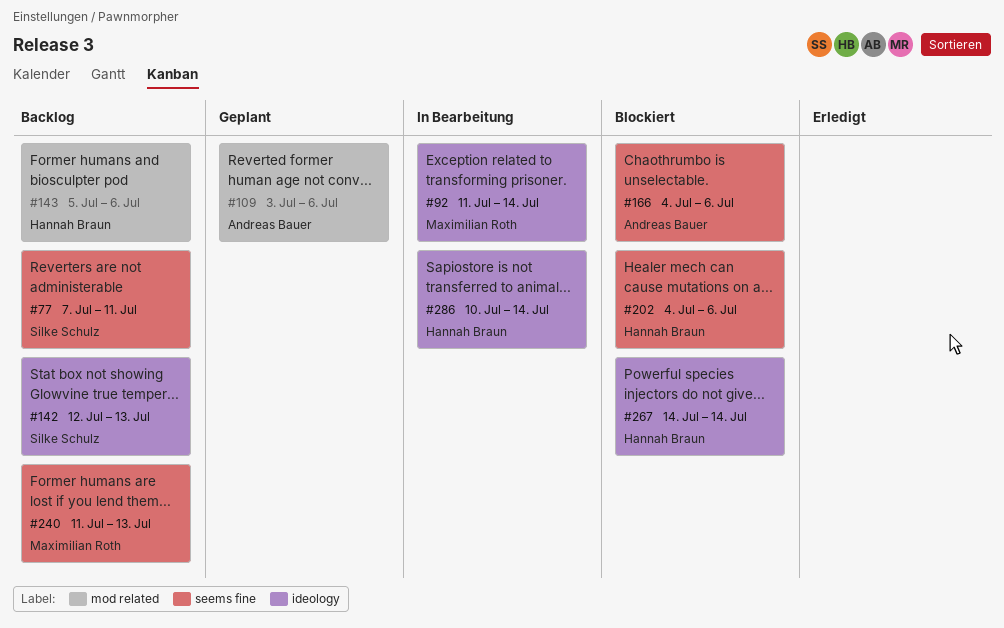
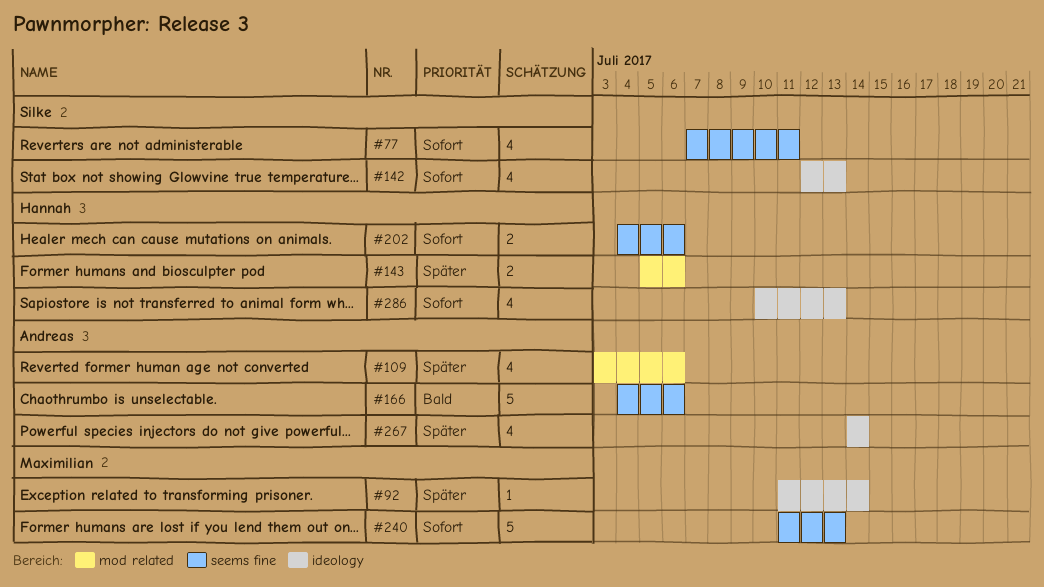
#267, owner: Hannah Braun -> Andreas Bauer
#286, due: Jul 14 -> Jul 13

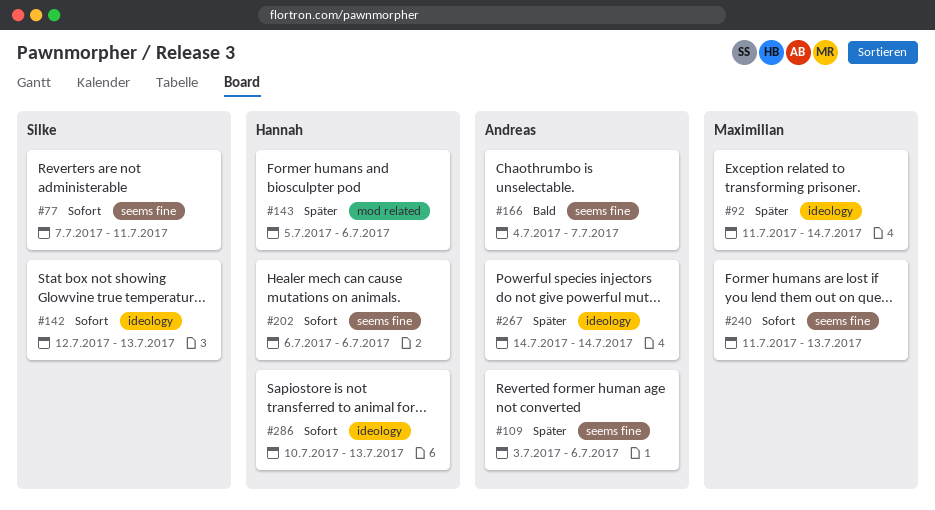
#109, label: mod related -> seems fine
#166, due: Jul 6 -> Jul 7
#202, start: Jul 4 -> Jul 6

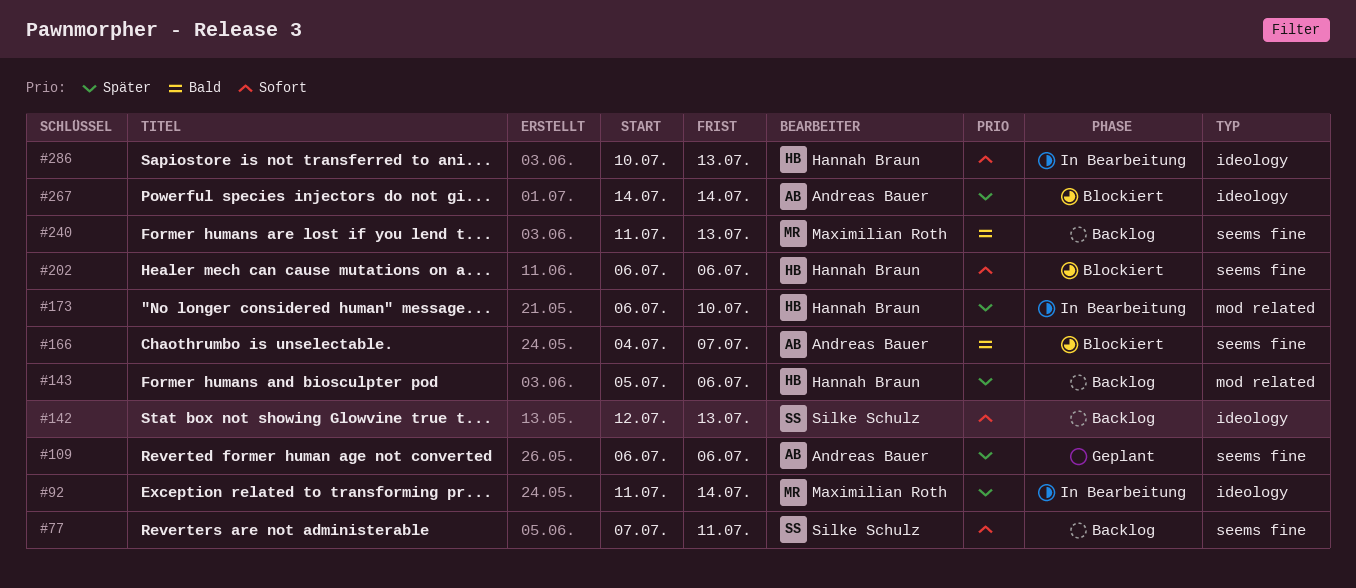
#109, start: Jul 3 -> Jul 6
#173: none -> present
#240, priority: Sofort -> Bald

